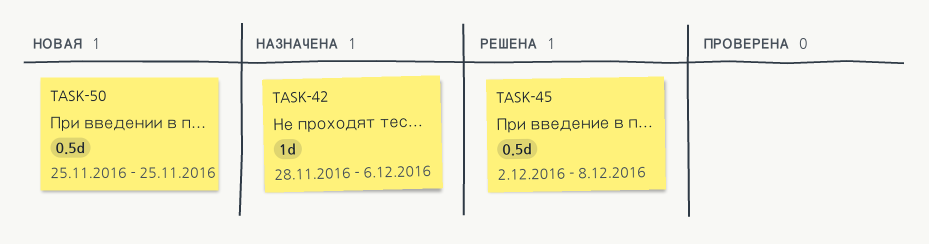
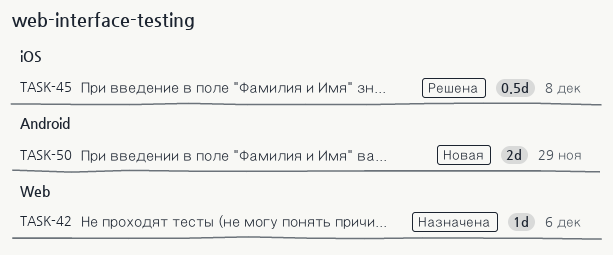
TASK-50, estimate: 0.5d -> 2d
TASK-50, due: Nov 25 -> Nov 29

